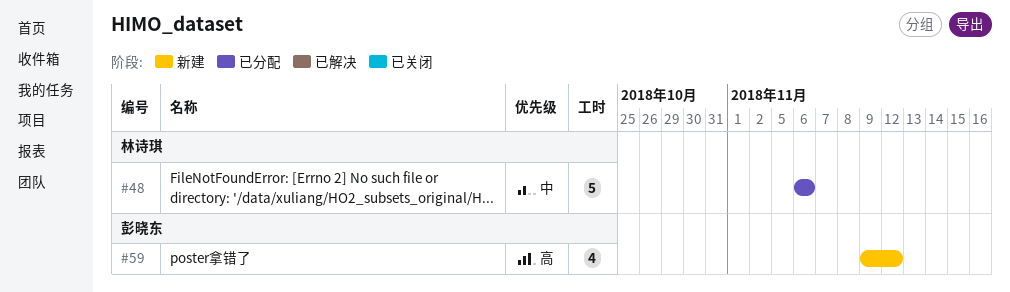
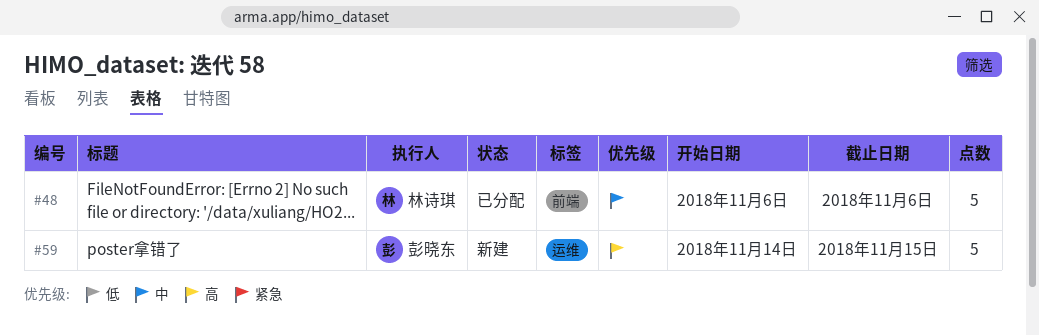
#59, estimate: 4 -> 5
#59, start: Nov 9 -> Nov 14
#59, due: Nov 12 -> Nov 15

